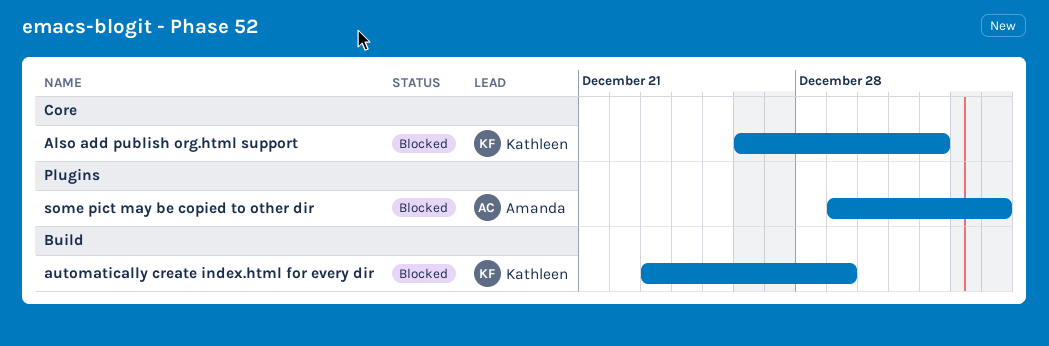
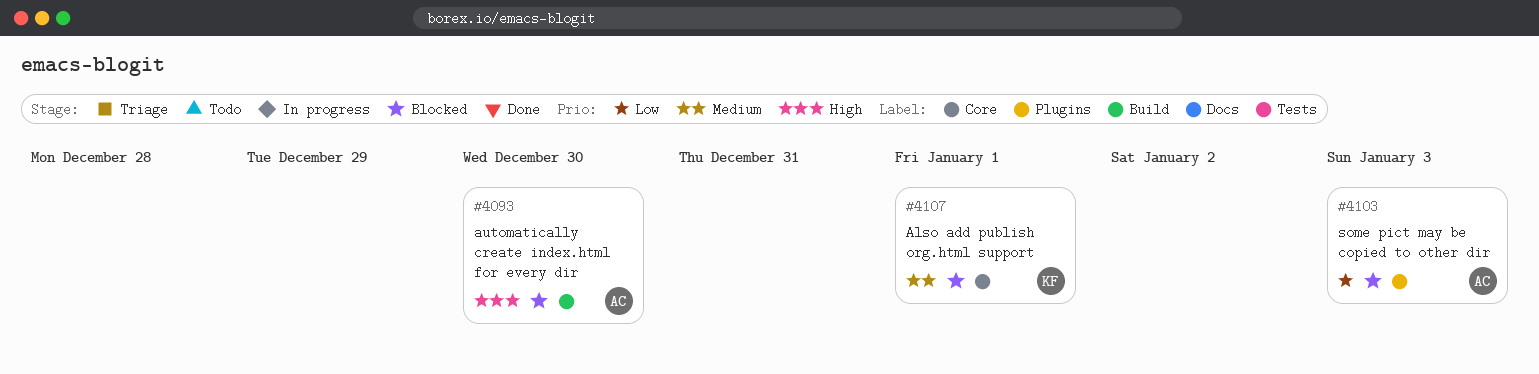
automatically create index.html for every dir, owner: Kathleen -> Amanda
automatically create index.html for every dir, due: Dec 29 -> Dec 30

